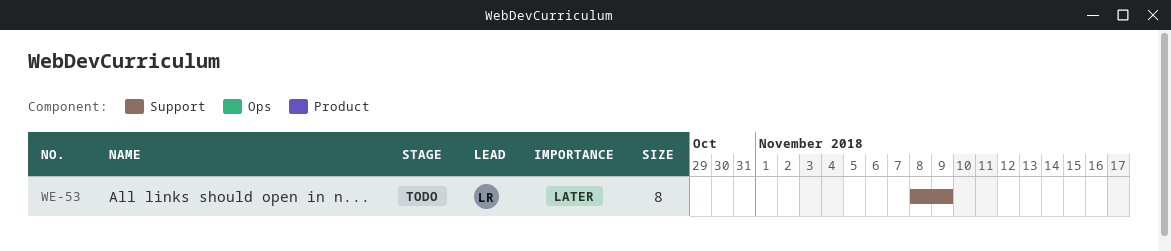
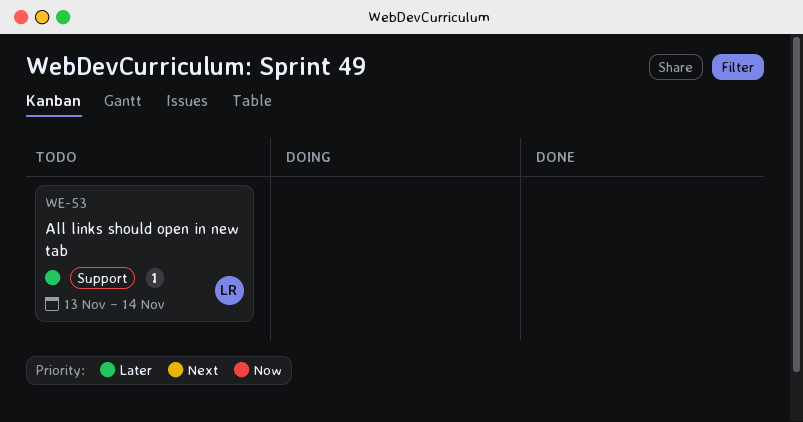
WE-53, estimate: 8 -> 1
WE-53, start: Nov 8 -> Nov 13
WE-53, due: Nov 9 -> Nov 14

